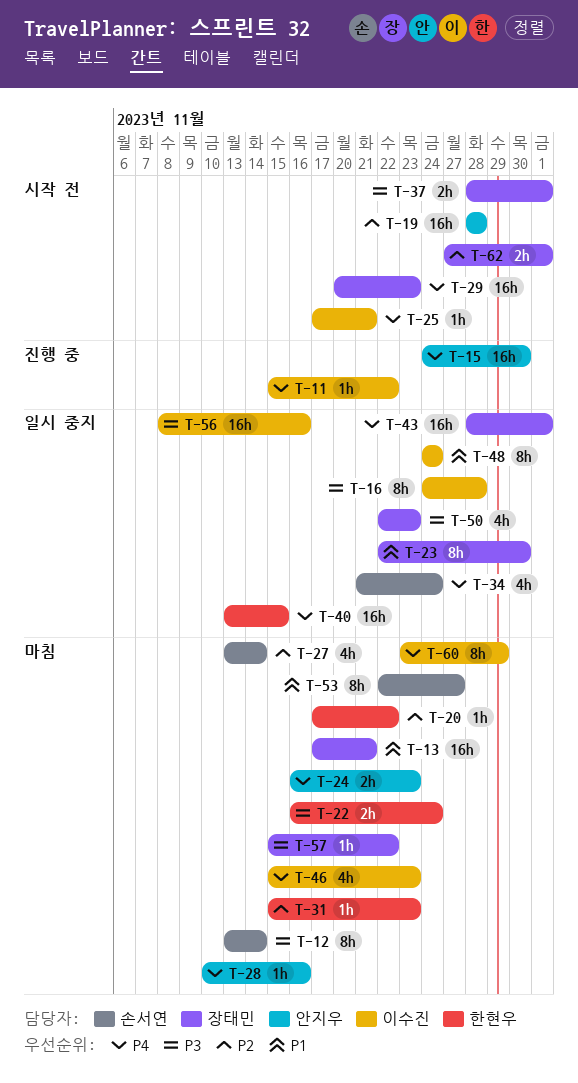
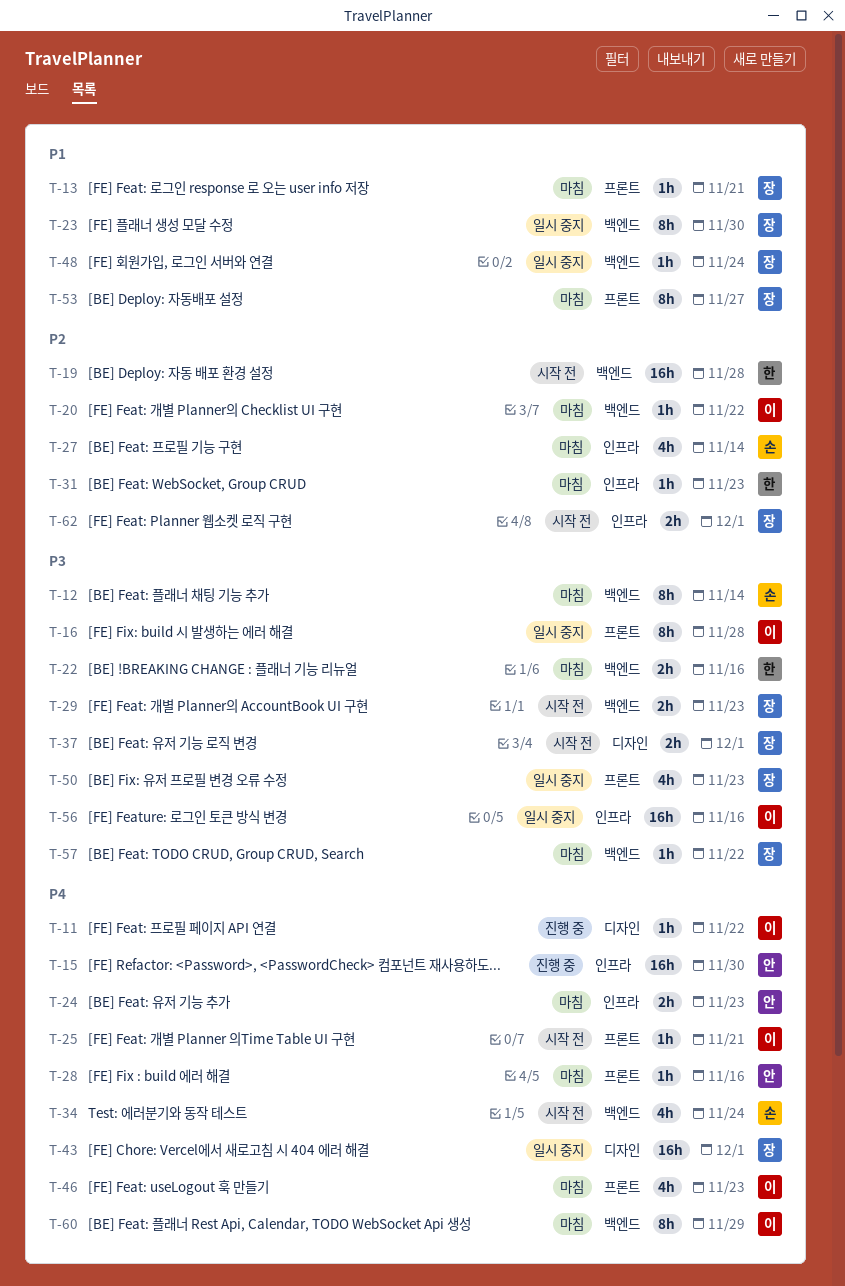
T-13, estimate: 16h -> 1h
T-19, owner: 안지우 -> 한현우
T-20, owner: 한현우 -> 이수진
T-22, due: Nov 24 -> Nov 16
T-29, priority: P4 -> P3
T-29, estimate: 16h -> 2h
T-34, status: 일시 중지 -> 시작 전
T-40: present -> none
T-48, owner: 이수진 -> 장태민
T-48, estimate: 8h -> 1h
T-53, owner: 손서연 -> 장태민

